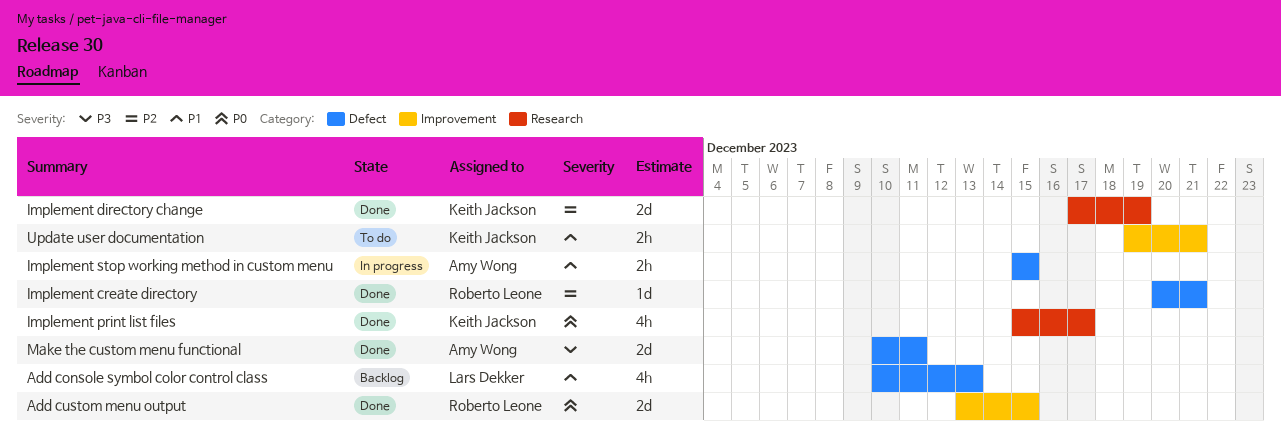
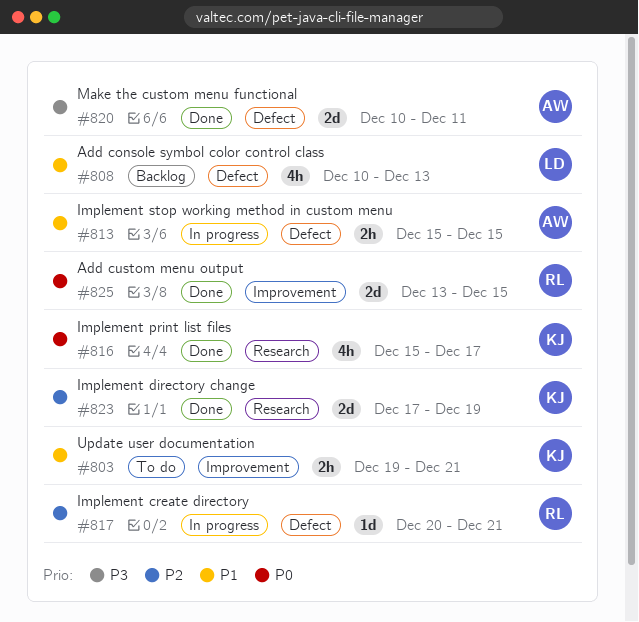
Implement create directory, status: Done -> In progress

